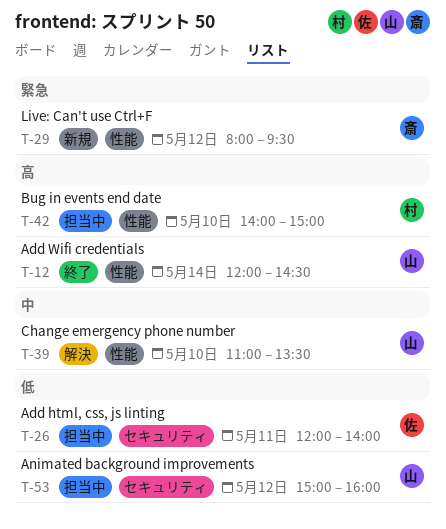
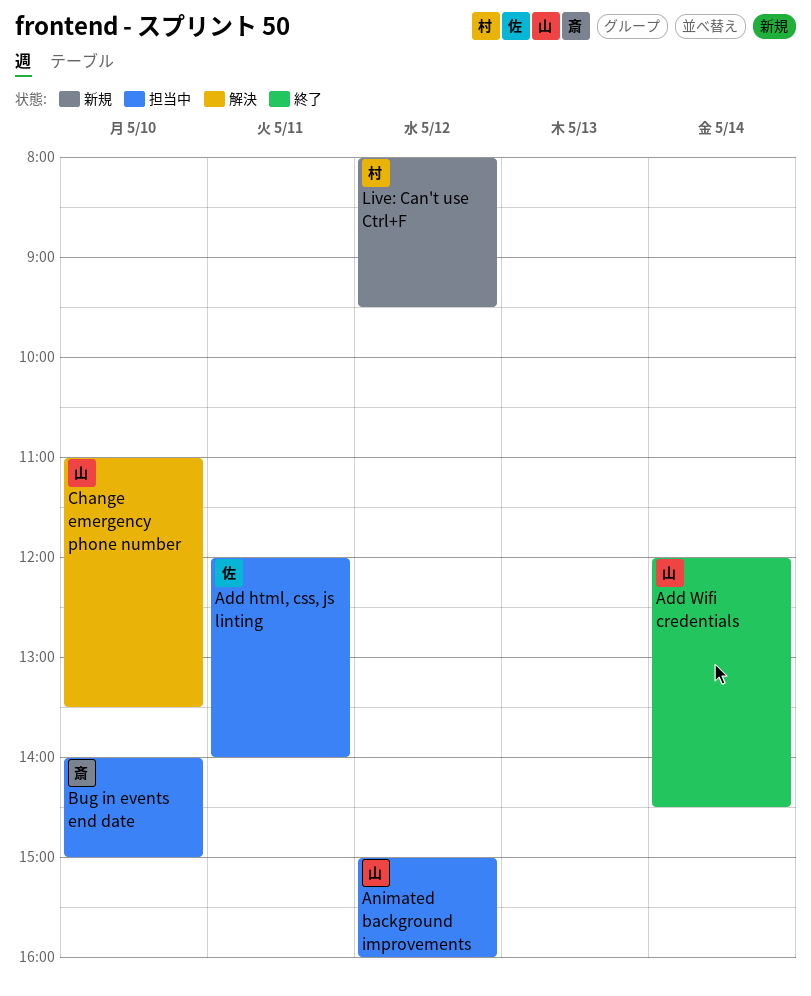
Bug in events end date, owner: 村 -> 斎
Live: Can't use Ctrl+F, owner: 斎 -> 村

